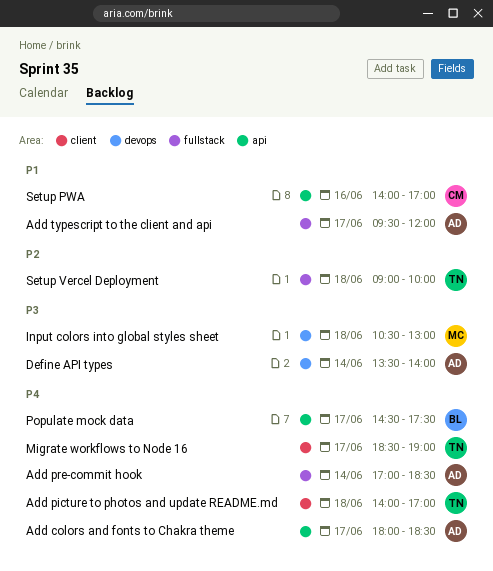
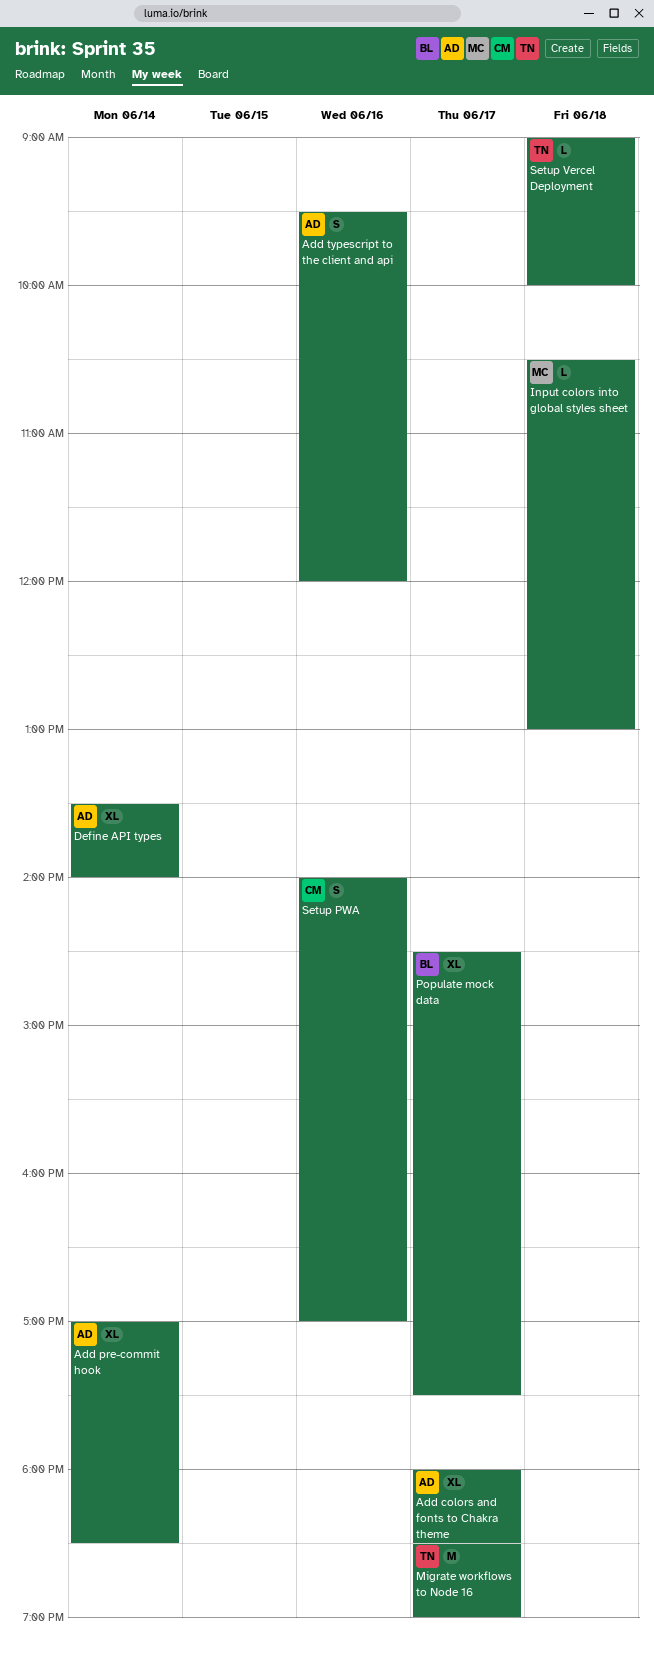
Add picture to photos and update README.md: present -> none
Add typescript to the client and api, day: Jun 17 -> Jun 16

